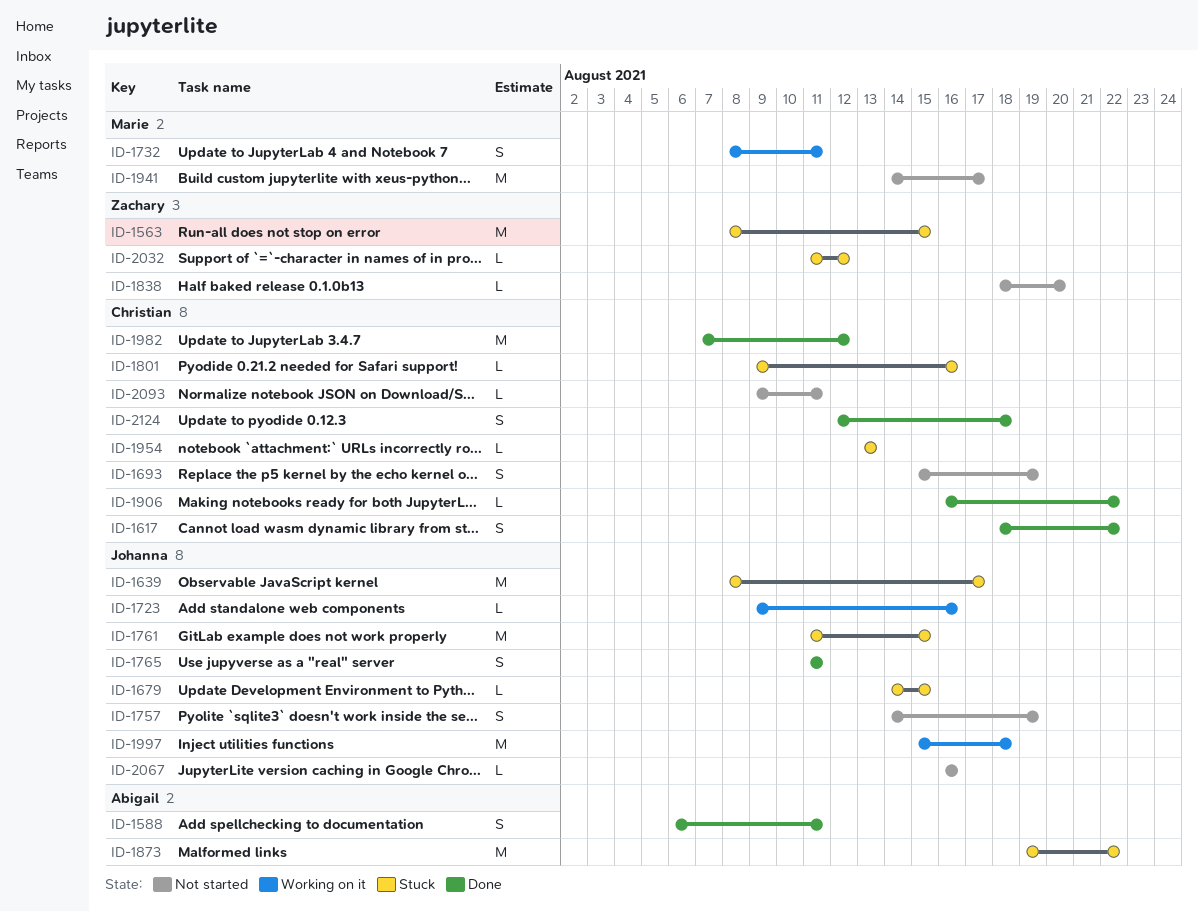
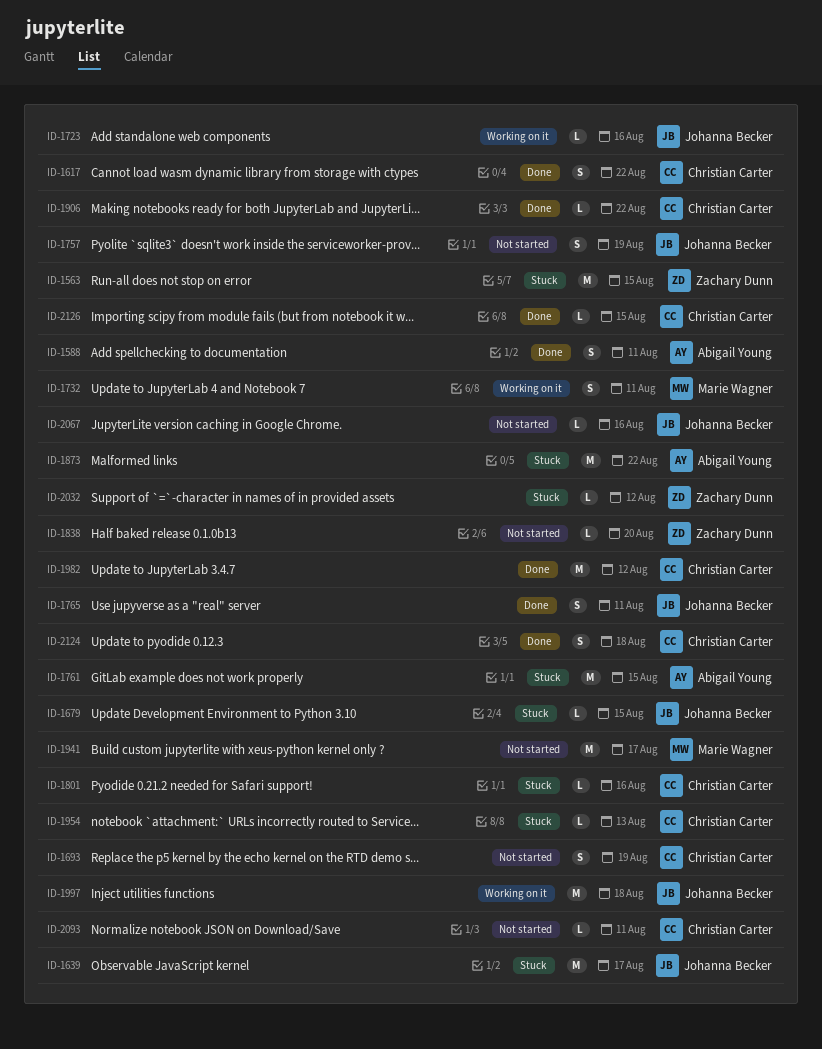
ID-1761, owner: Johanna Becker -> Abigail Young
ID-2126: none -> present

